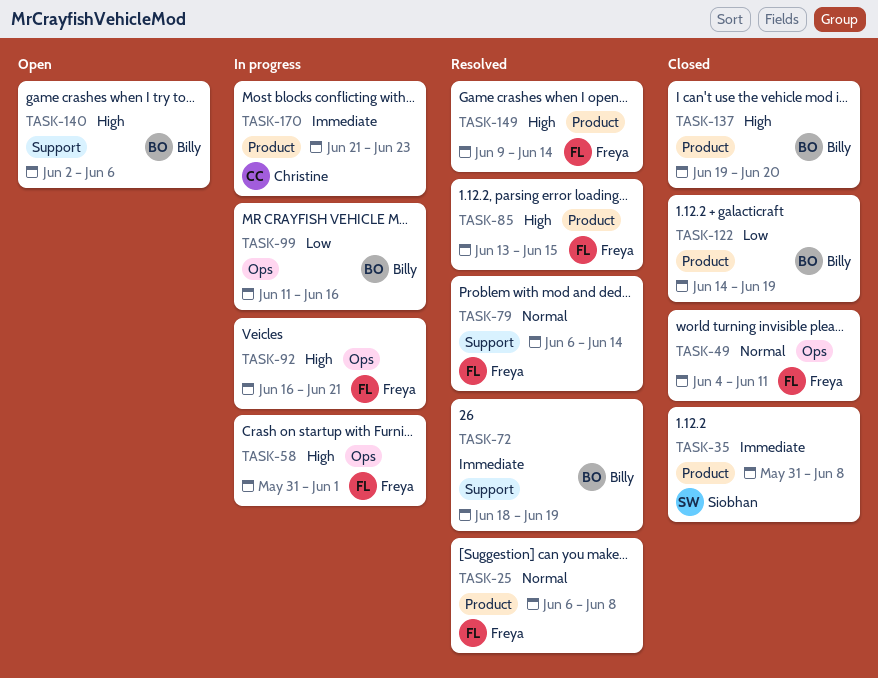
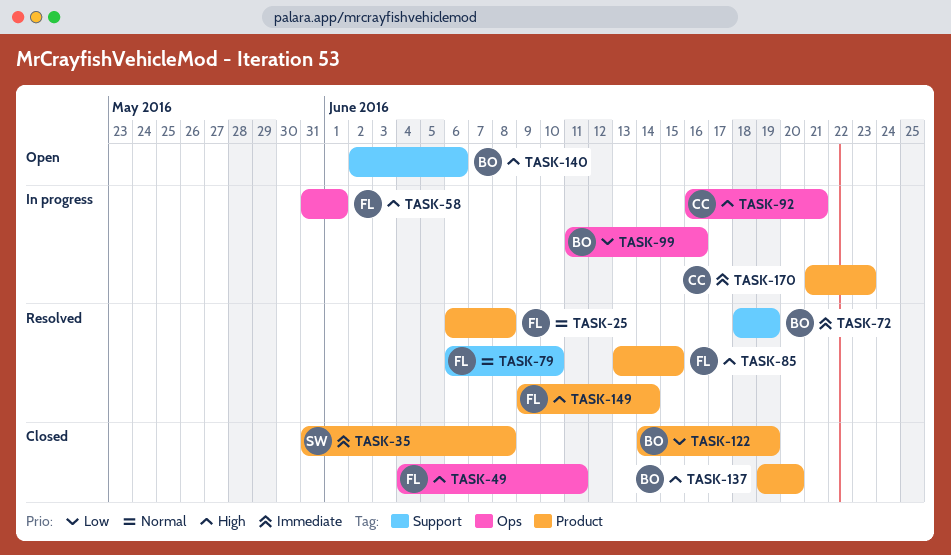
TASK-49, priority: Normal -> High
TASK-79, due: Jun 14 -> Jun 10
TASK-92, owner: Freya -> Christine

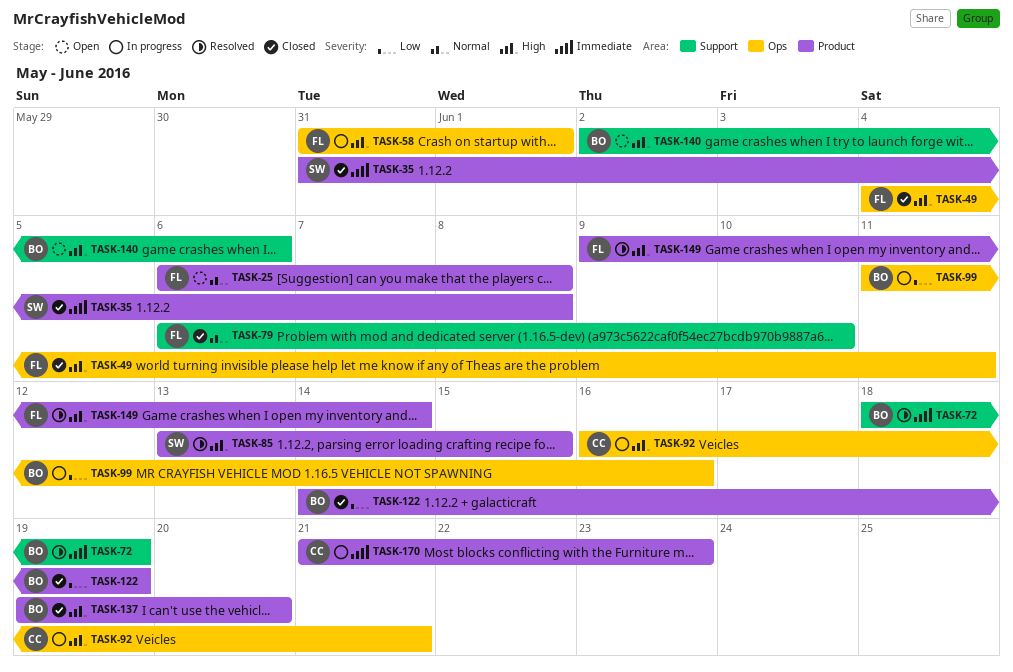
TASK-25, status: Resolved -> Open
TASK-79, status: Resolved -> Closed
TASK-85, owner: FL -> SW

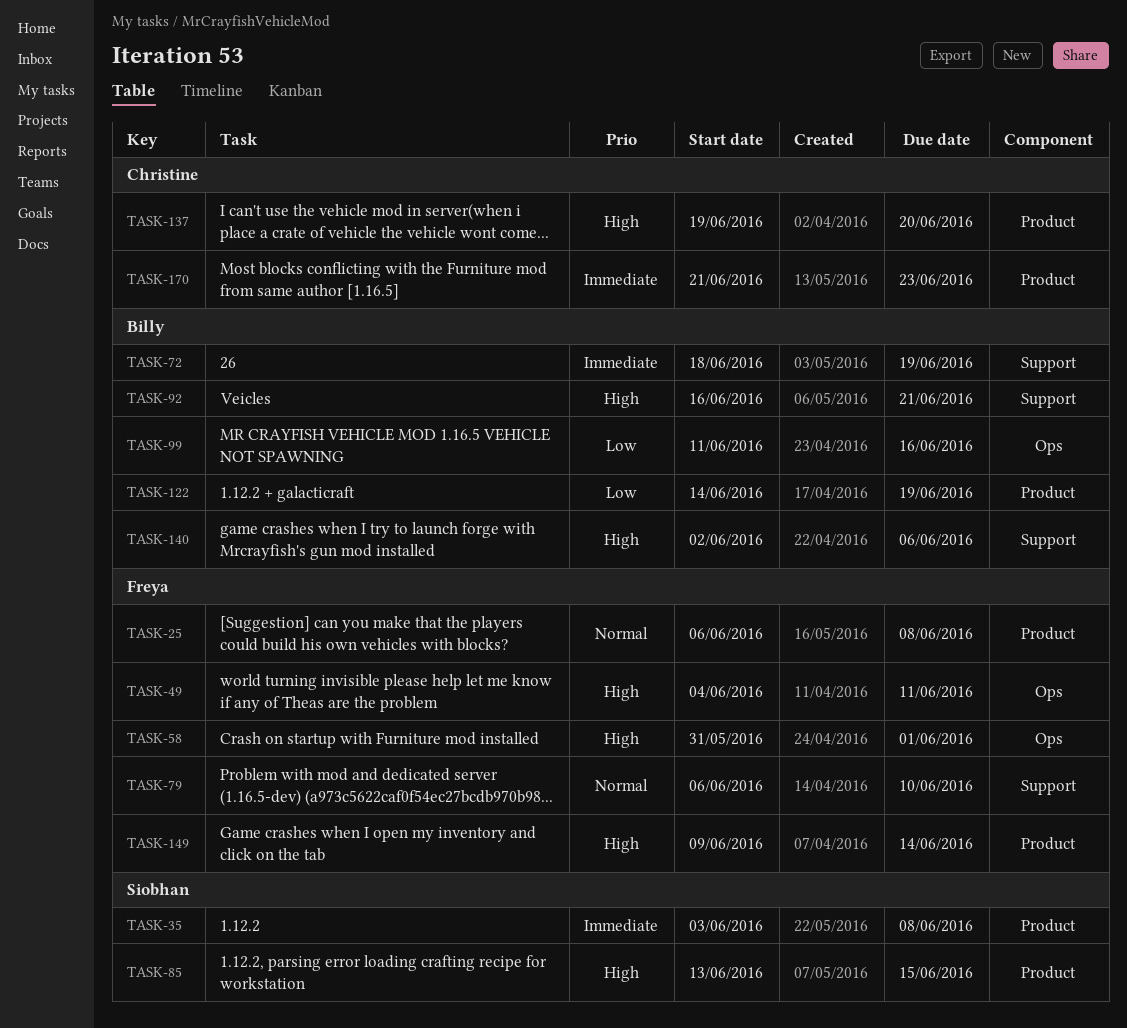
TASK-35, start: May 31 -> Jun 3
TASK-92, owner: Christine -> Billy
TASK-92, label: Ops -> Support
TASK-137, owner: Billy -> Christine

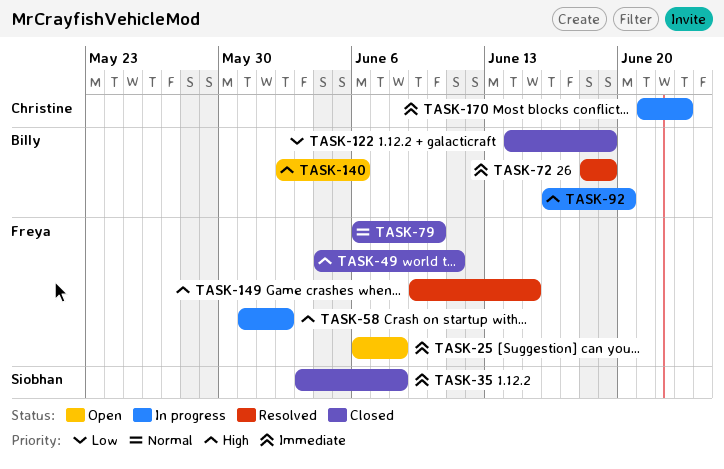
TASK-25, priority: Normal -> Immediate
TASK-58, due: Jun 1 -> Jun 2
TASK-85: present -> none
TASK-92, due: Jun 21 -> Jun 20
TASK-99: present -> none
TASK-137: present -> none
TASK-149, due: Jun 14 -> Jun 15

